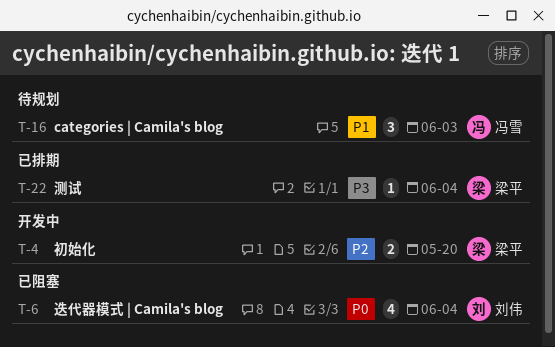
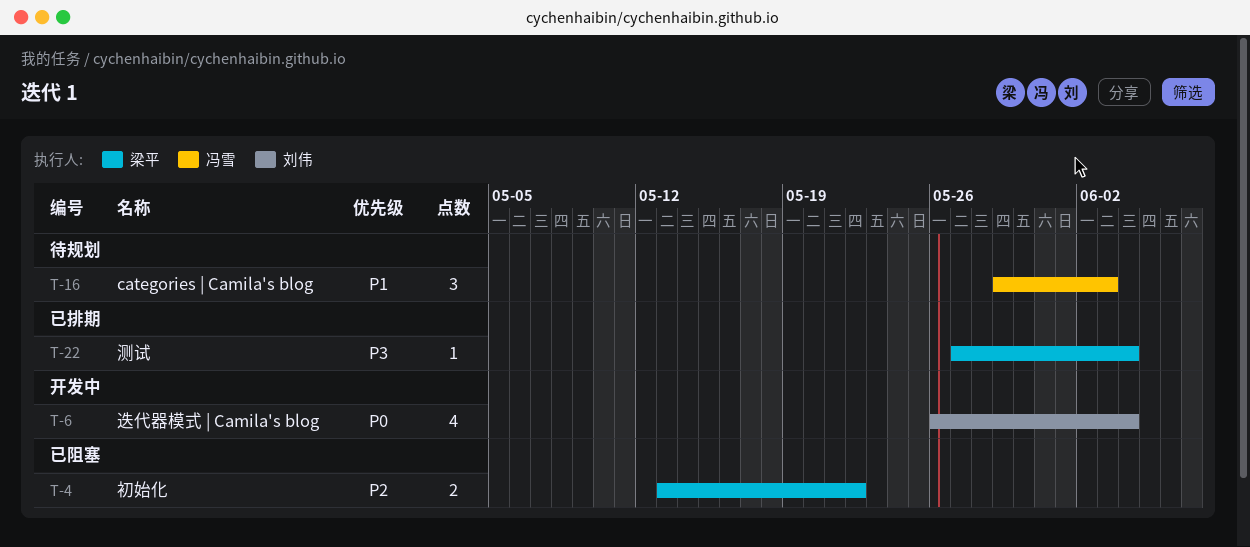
T-4, status: 开发中 -> 已阻塞
T-4, due: May 20 -> May 22
T-6, status: 已阻塞 -> 开发中

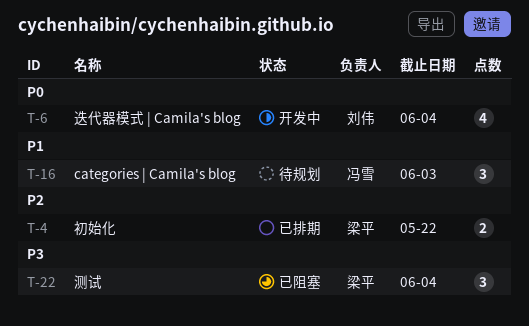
T-4, status: 已阻塞 -> 已排期
T-22, status: 已排期 -> 已阻塞
T-22, estimate: 1 -> 3

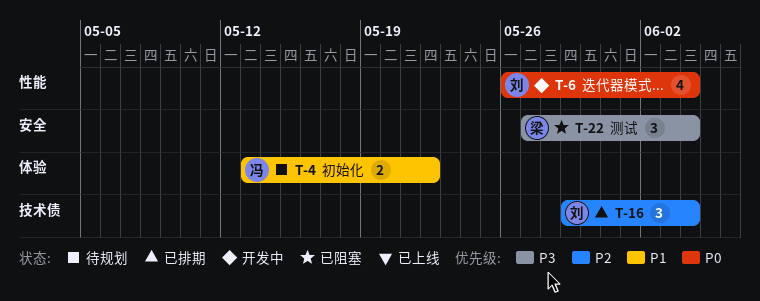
T-4, status: 已排期 -> 待规划
T-4, owner: 梁平 -> 冯雪
T-4, priority: P2 -> P1
T-16, status: 待规划 -> 已排期
T-16, owner: 冯雪 -> 刘伟
T-16, priority: P1 -> P2
T-16, due: Jun 3 -> Jun 4

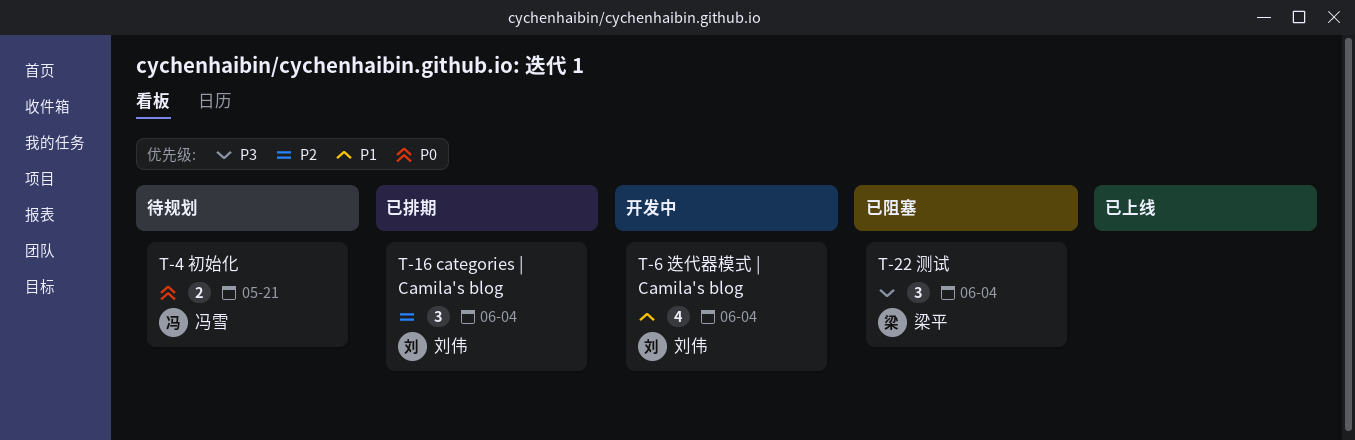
T-4, priority: P1 -> P0
T-4, due: May 22 -> May 21
T-6, priority: P0 -> P1

